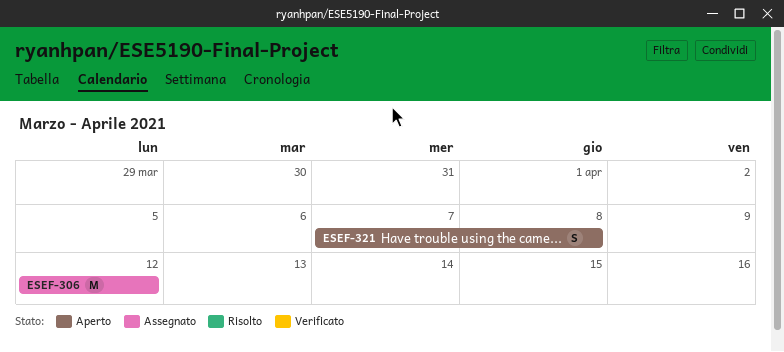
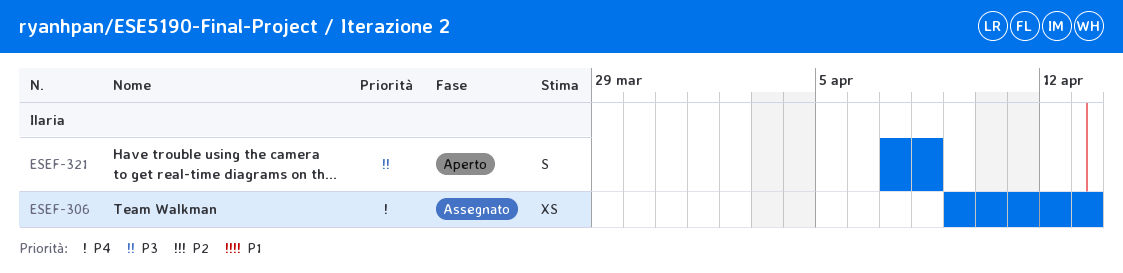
ESEF-306, estimate: M -> XS
ESEF-306, start: Apr 12 -> Apr 9
ESEF-306, due: Apr 12 -> Apr 13

